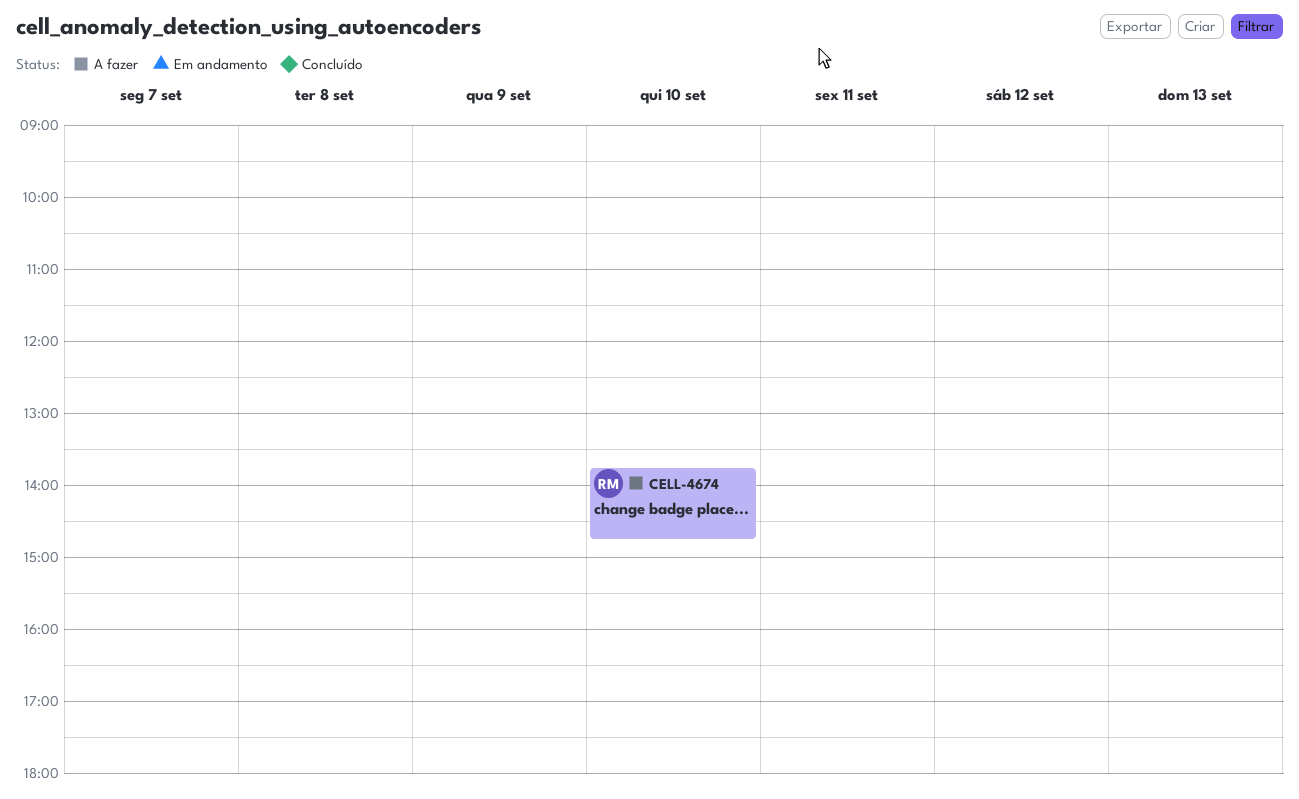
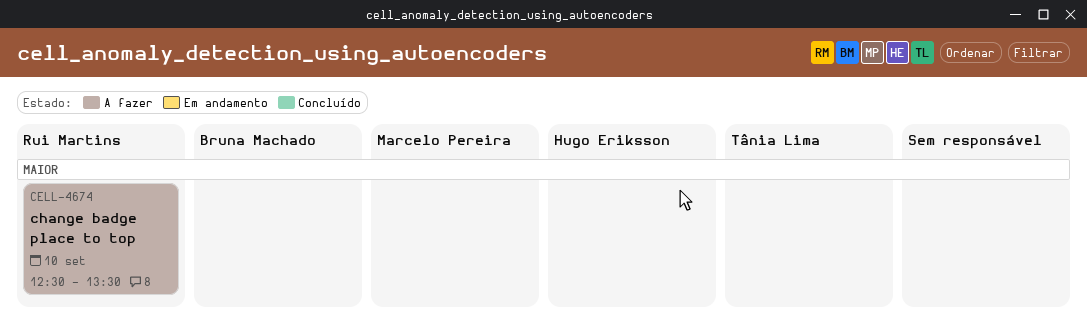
CELL-4674, begins: 13:45 -> 12:30
CELL-4674, ends: 14:45 -> 13:30

